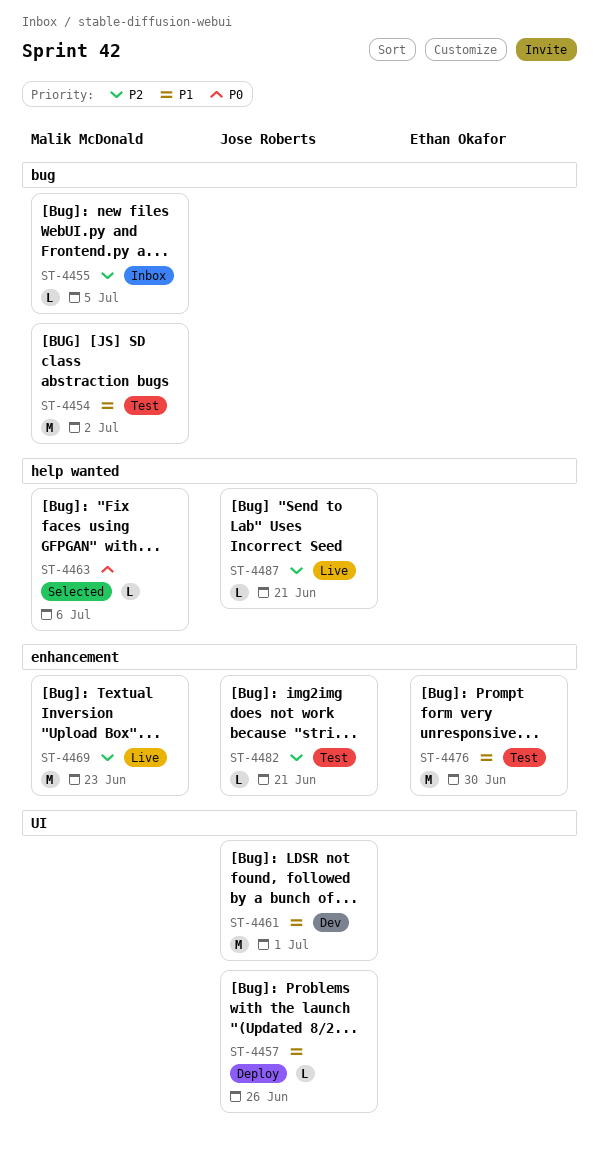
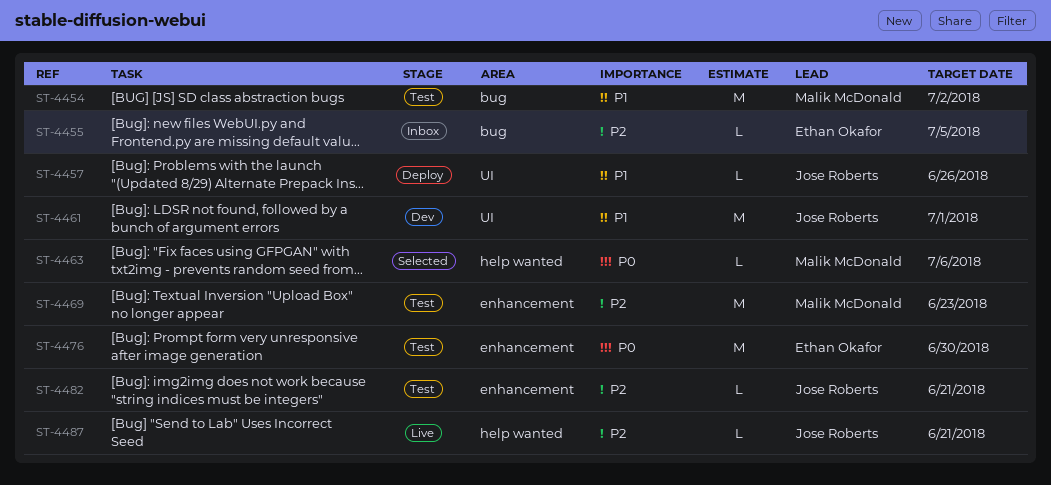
ST-4455, owner: Malik McDonald -> Ethan Okafor
ST-4469, status: Live -> Test
ST-4476, priority: P1 -> P0

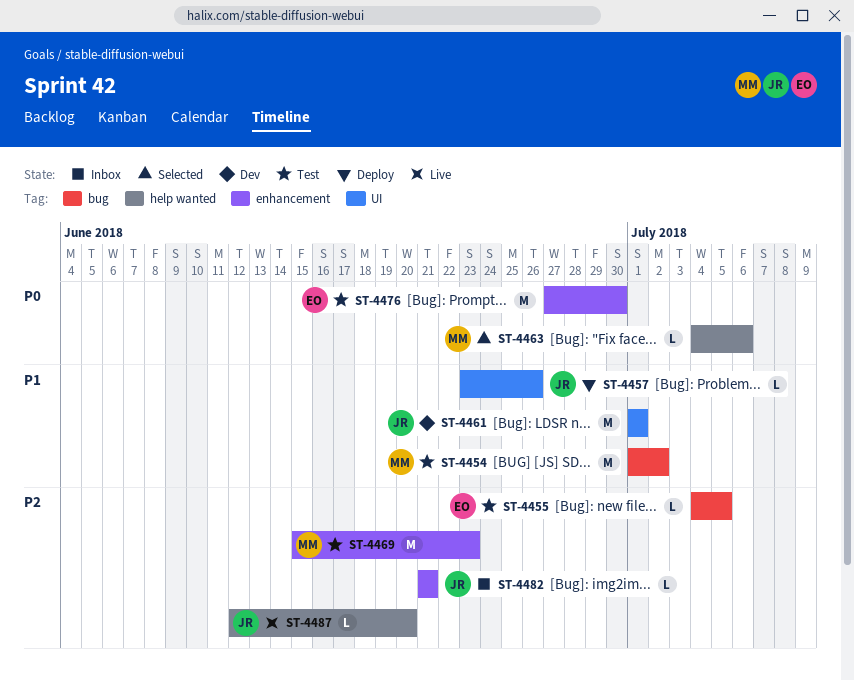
ST-4455, status: Inbox -> Test
ST-4482, status: Test -> Inbox
ST-4487, due: Jun 21 -> Jun 20

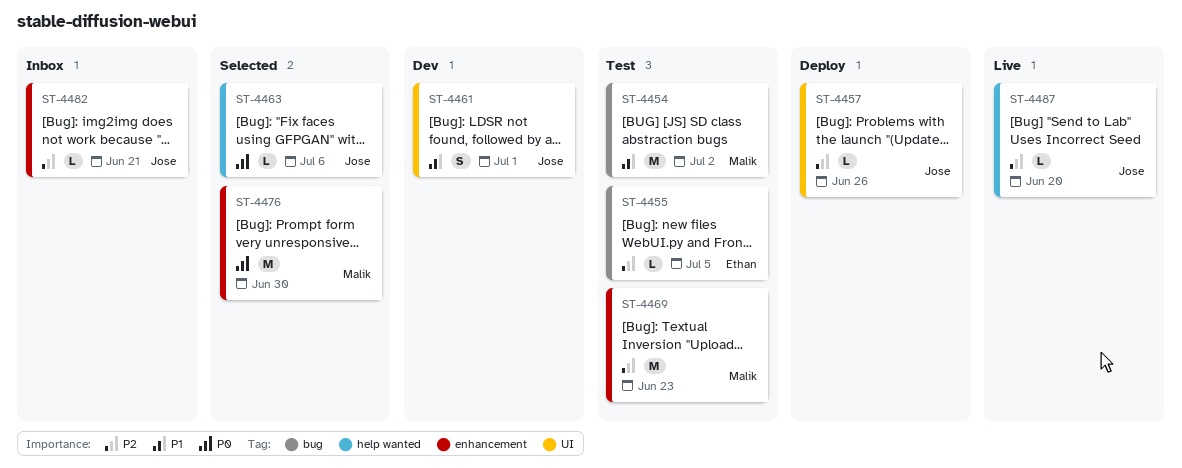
ST-4457, priority: P1 -> P2
ST-4461, estimate: M -> S
ST-4463, owner: Malik -> Jose
ST-4476, status: Test -> Selected
ST-4476, owner: Ethan -> Malik

